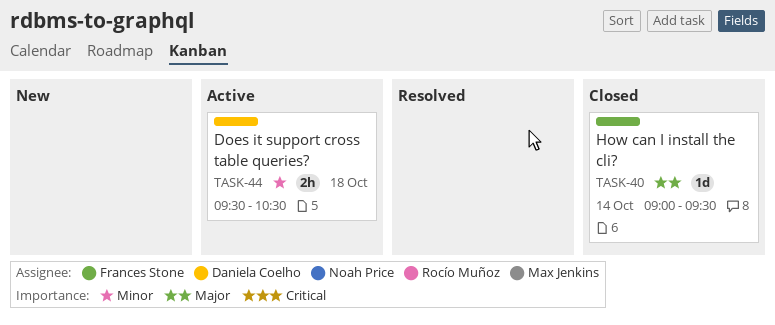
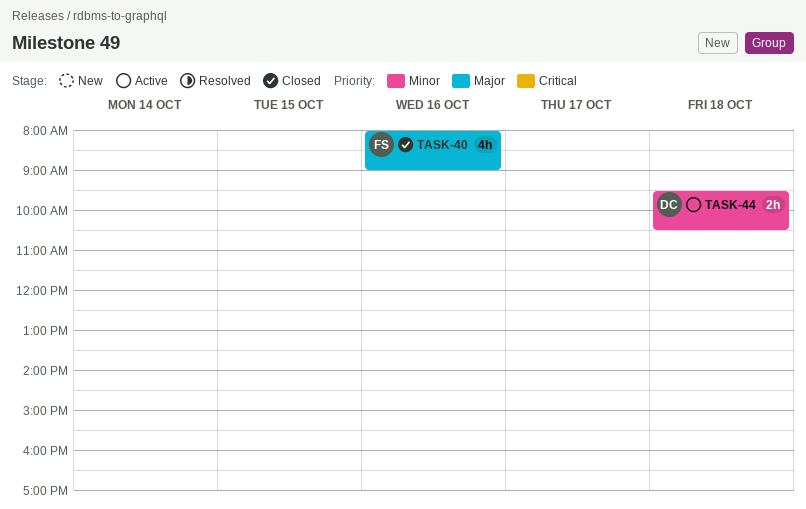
TASK-40, estimate: 1d -> 4h
TASK-40, day: Oct 14 -> Oct 16
TASK-40, begins: 09:00 -> 08:00
TASK-40, ends: 09:30 -> 09:00

